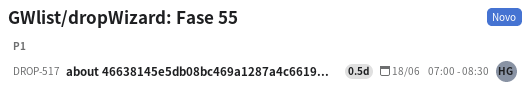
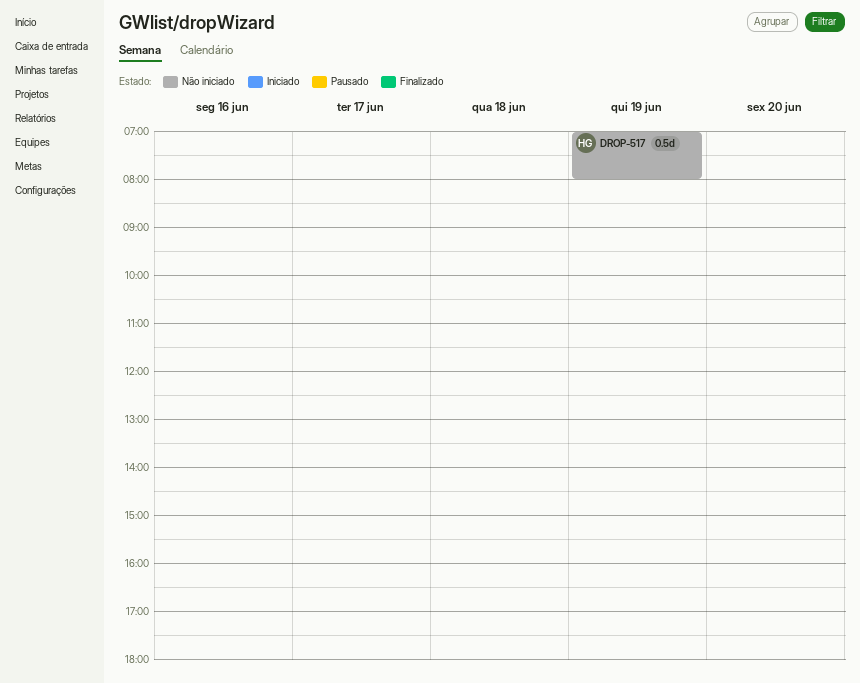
DROP-517, day: Jun 18 -> Jun 19
DROP-517, ends: 08:30 -> 08:00

